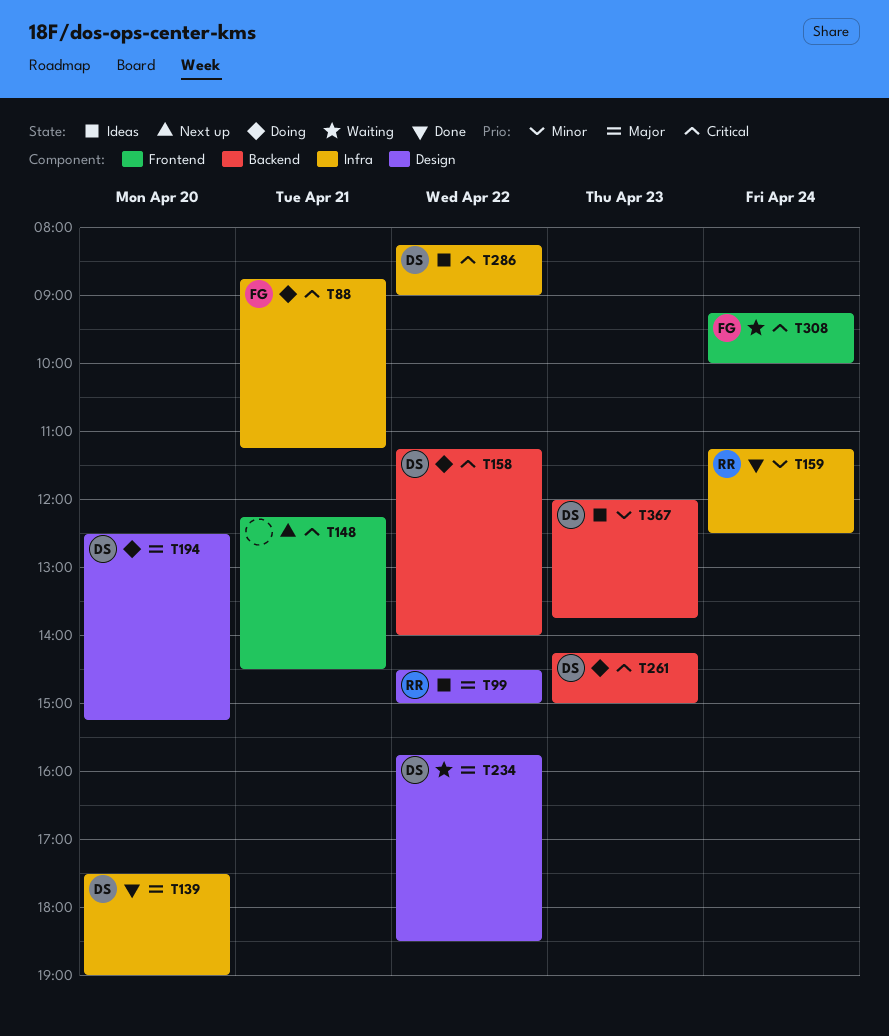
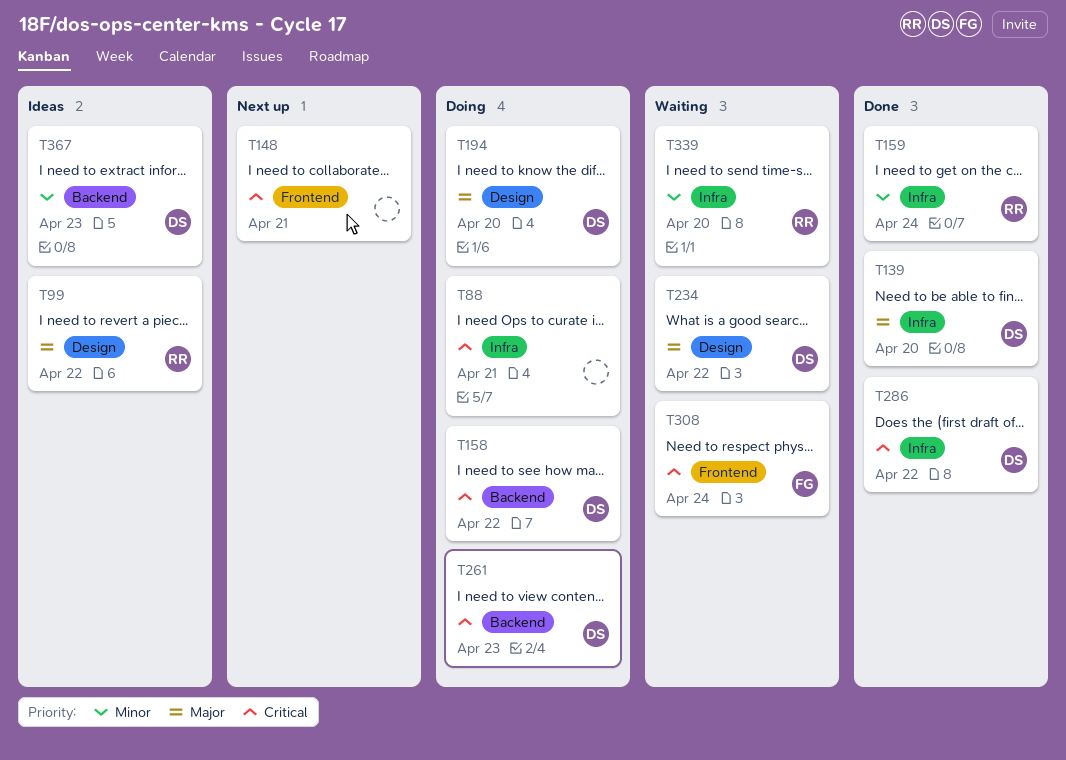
T88, owner: FG -> none
T286, status: Ideas -> Done
T339: none -> present

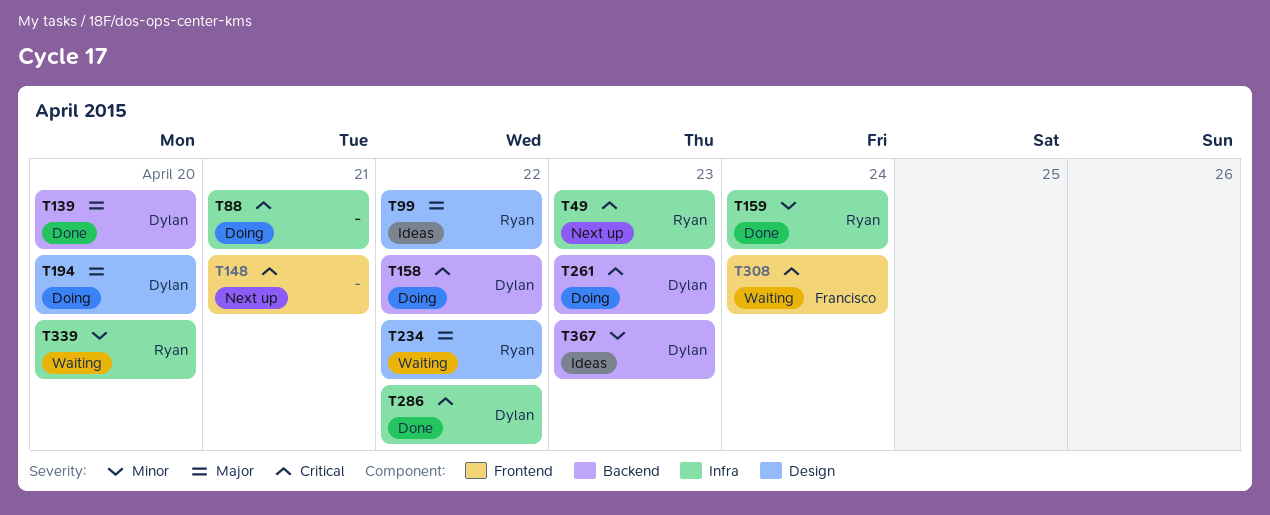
T49: none -> present
T139, label: Infra -> Backend
T234, owner: Dylan -> Ryan

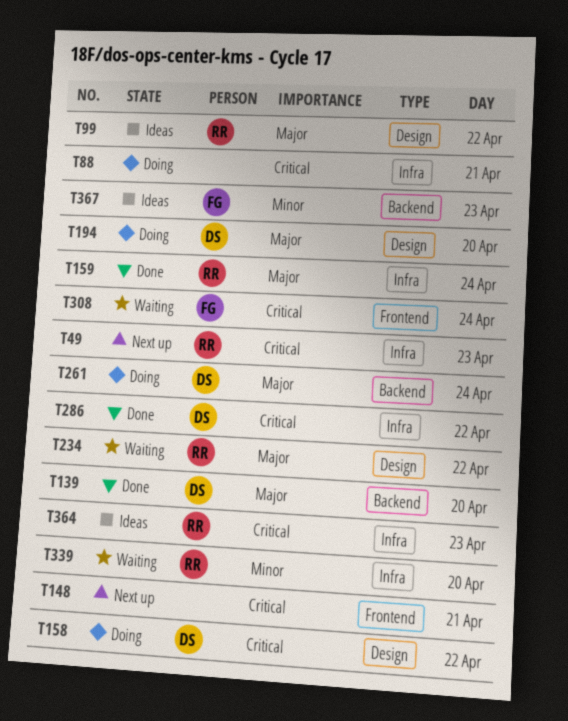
T158, label: Backend -> Design
T159, priority: Minor -> Major
T261, priority: Critical -> Major
T261, day: Apr 23 -> Apr 24
T364: none -> present
T367, owner: Dylan -> Francisco

